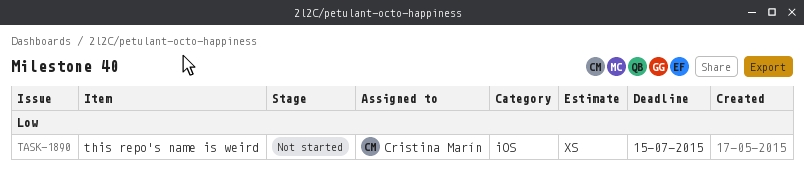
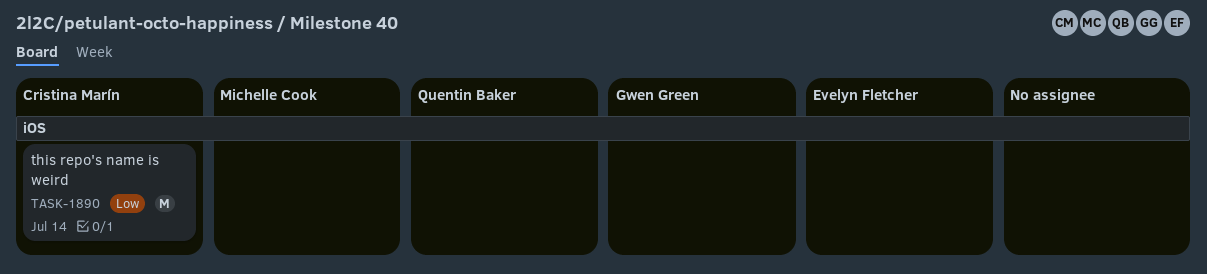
TASK-1890, estimate: XS -> M
TASK-1890, due: Jul 15 -> Jul 14

